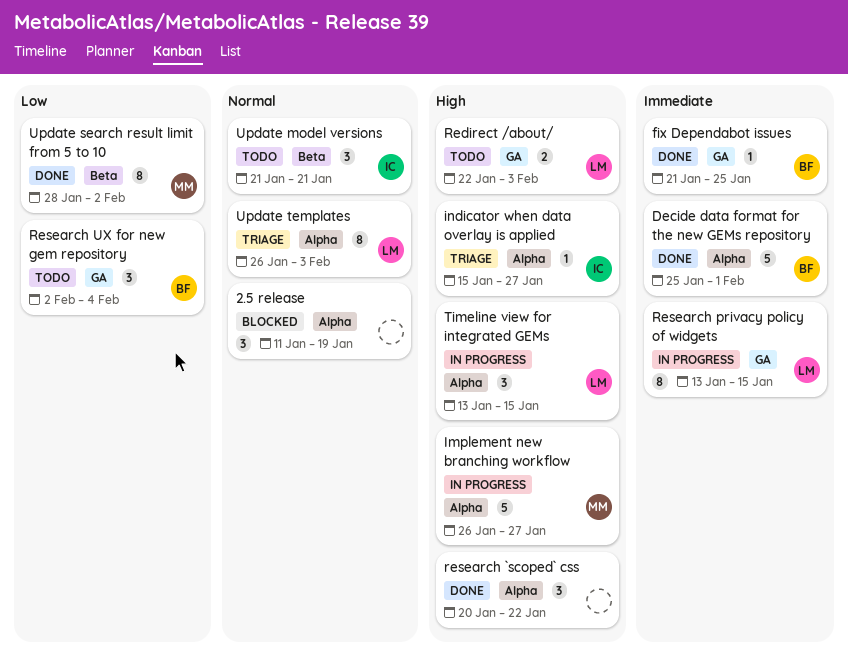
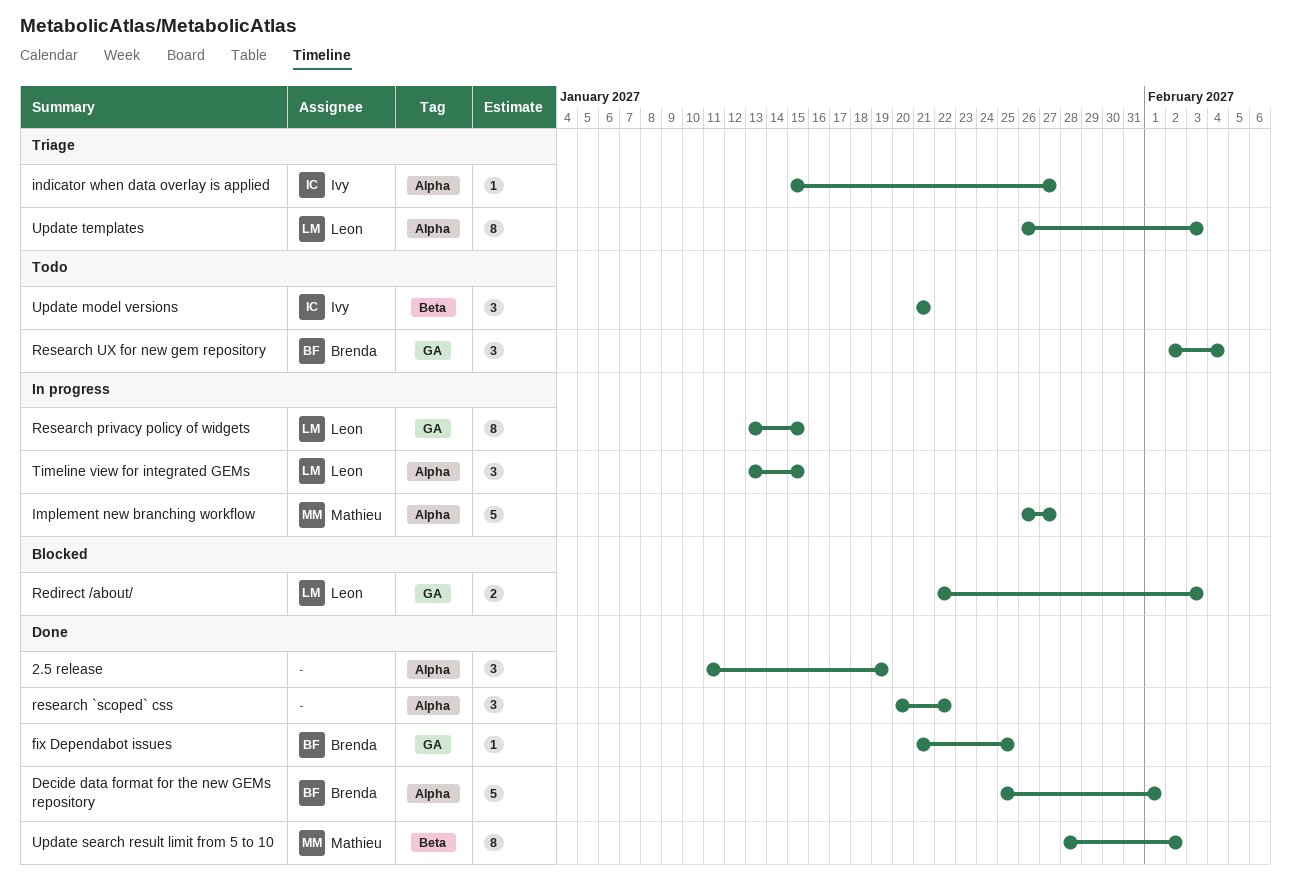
2.5 release, status: Blocked -> Done
Redirect /about/, status: Todo -> Blocked

